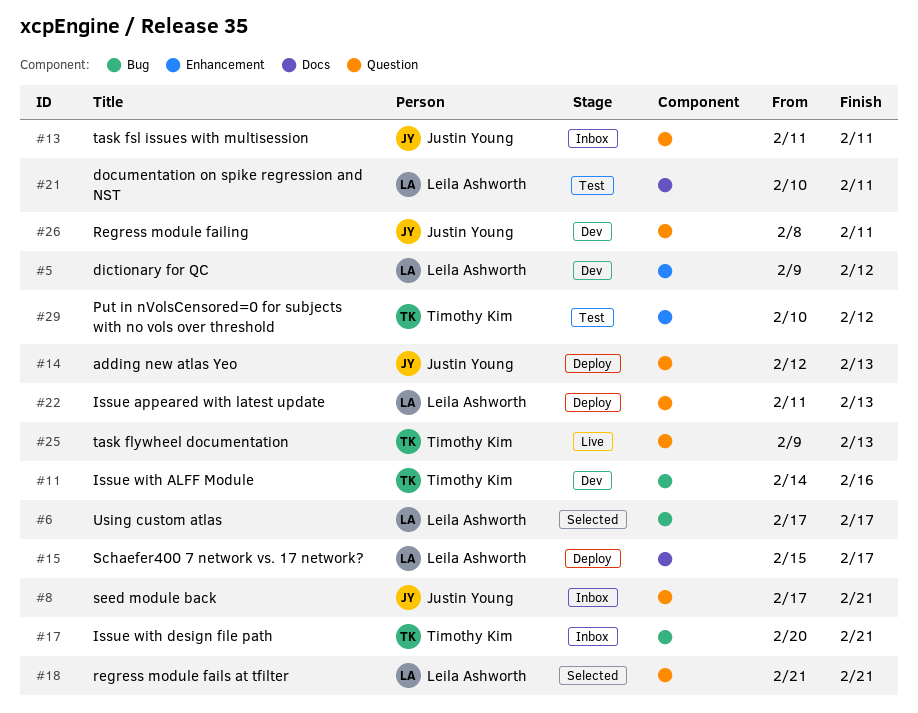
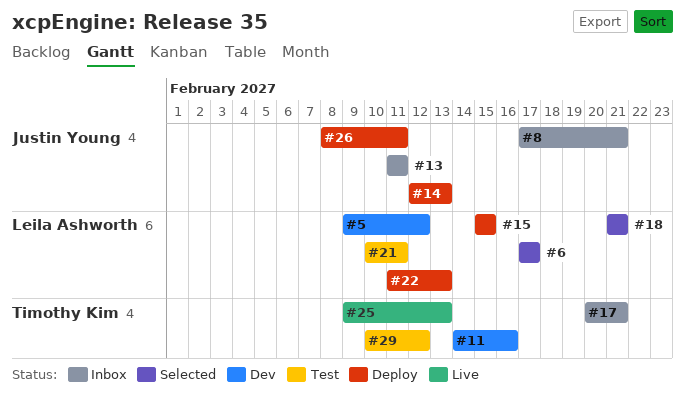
#15, due: Feb 17 -> Feb 15
#26, status: Dev -> Deploy

